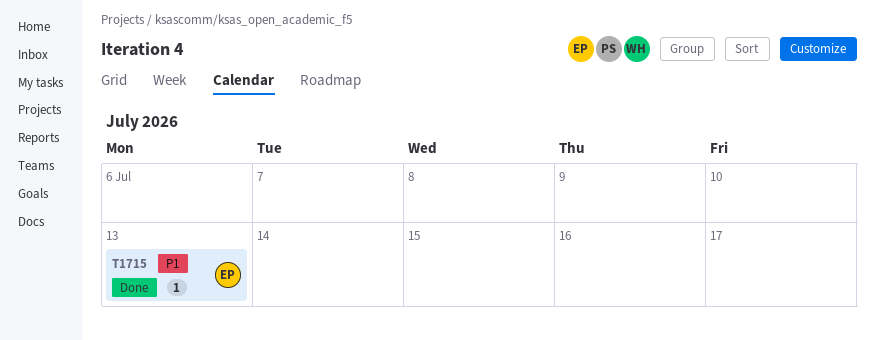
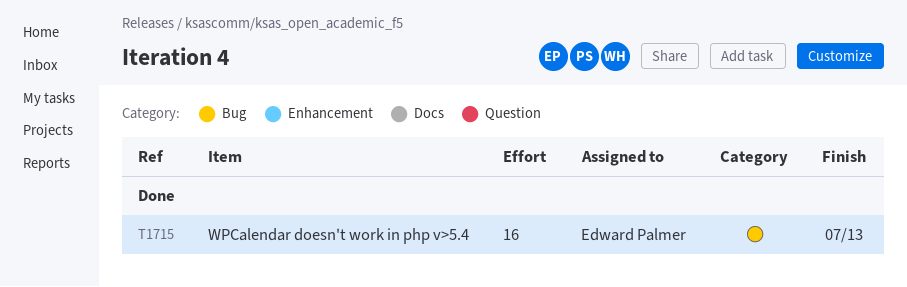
T1715, estimate: 1 -> 16

